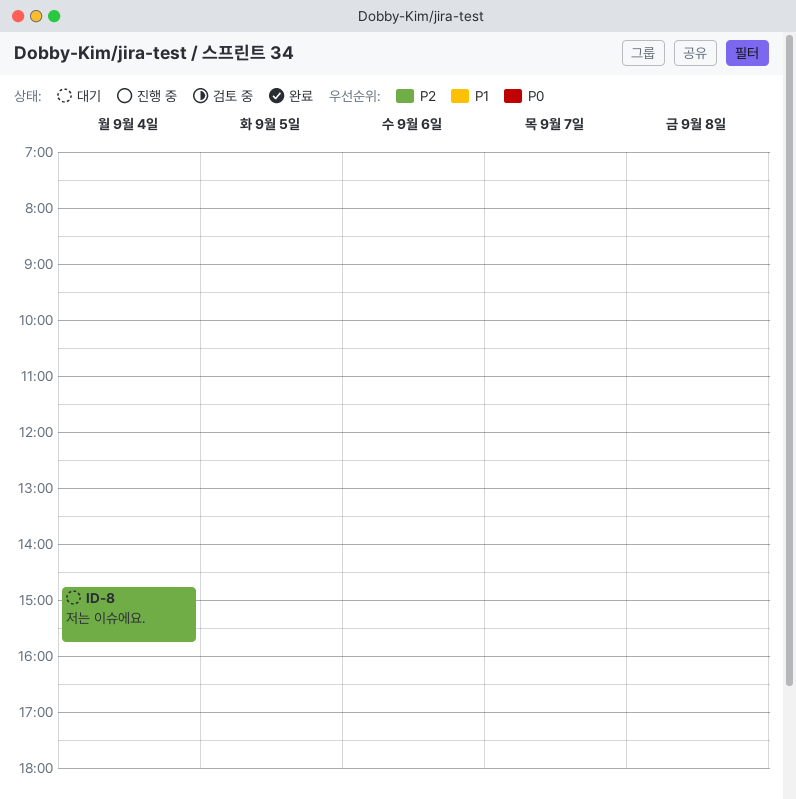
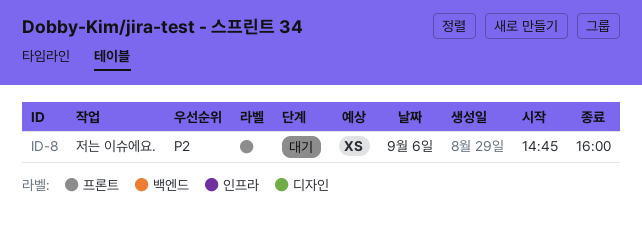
ID-8, day: Sep 4 -> Sep 6
ID-8, ends: 15:45 -> 16:00

